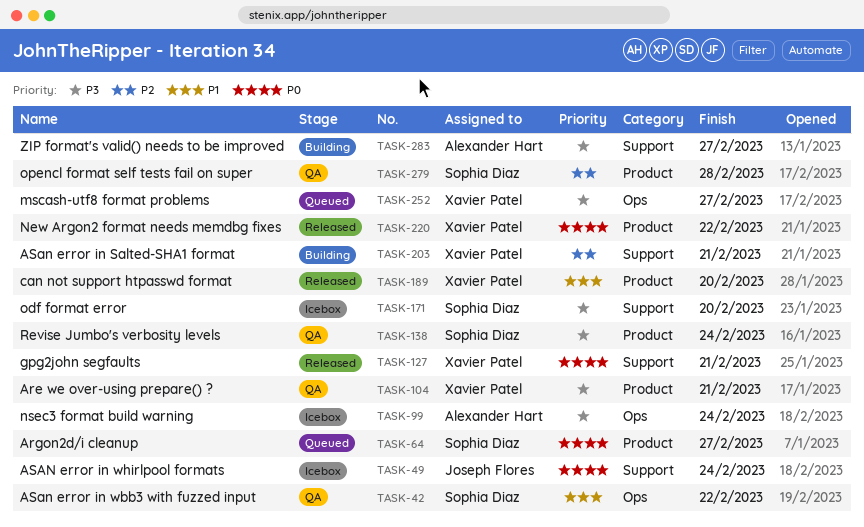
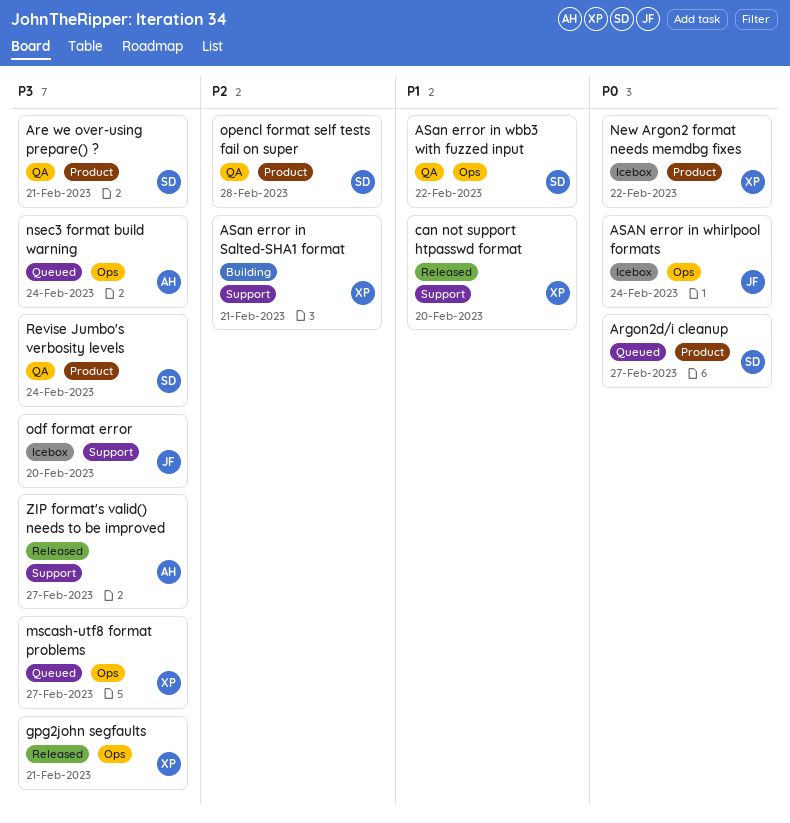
Are we over-using prepare() ?, owner: Xavier Patel -> Sophia Diaz
ASAN error in whirlpool formats, label: Support -> Ops
can not support htpasswd format, label: Product -> Support
gpg2john segfaults, priority: P0 -> P3
gpg2john segfaults, label: Support -> Ops
New Argon2 format needs memdbg fixes, status: Released -> Icebox
nsec3 format build warning, status: Icebox -> Queued
odf format error, owner: Sophia Diaz -> Joseph Flores
ZIP format's valid() needs to be improved, status: Building -> Released

